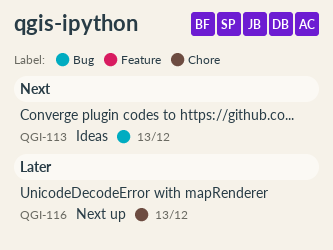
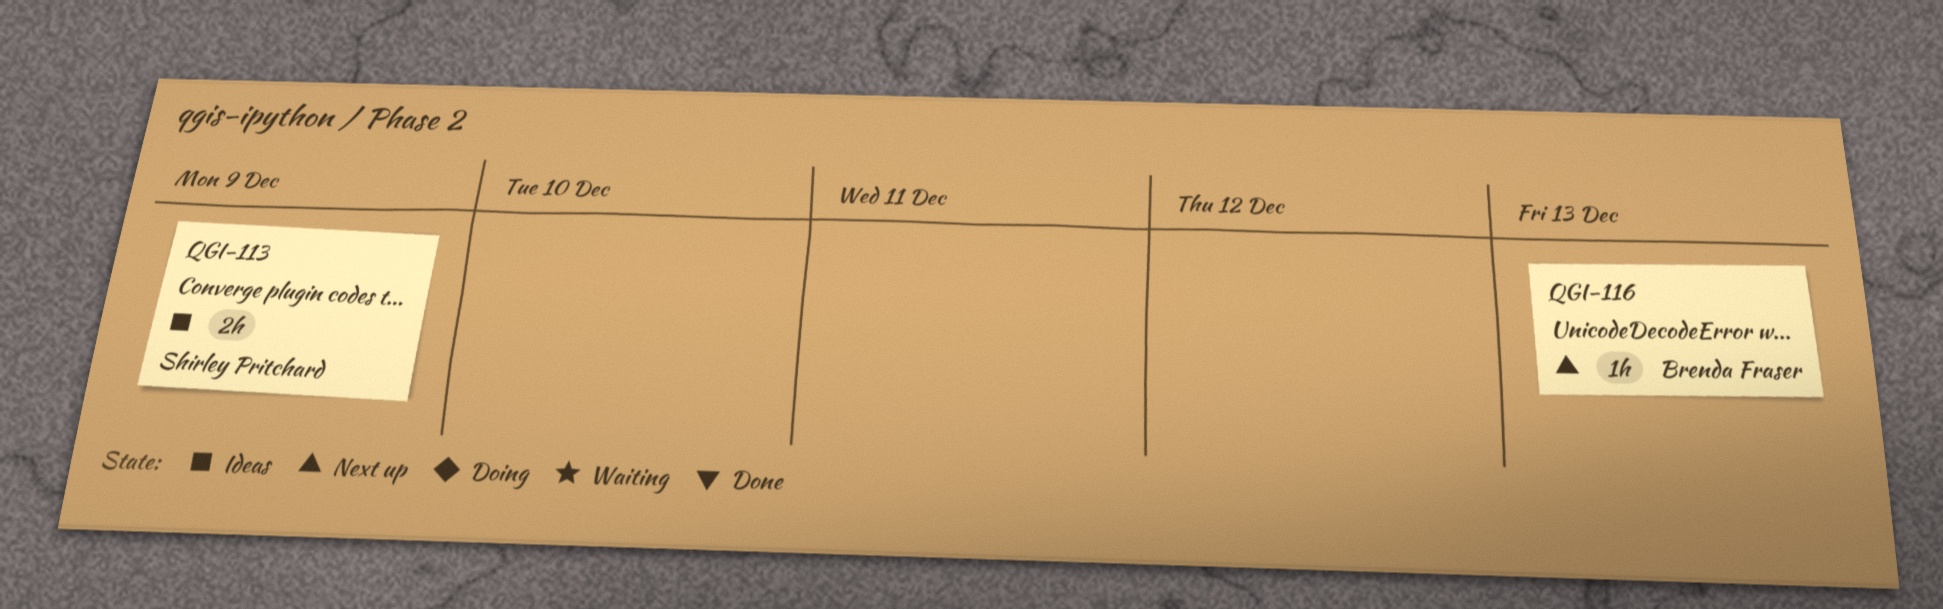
QGI-113, due: Dec 13 -> Dec 9

